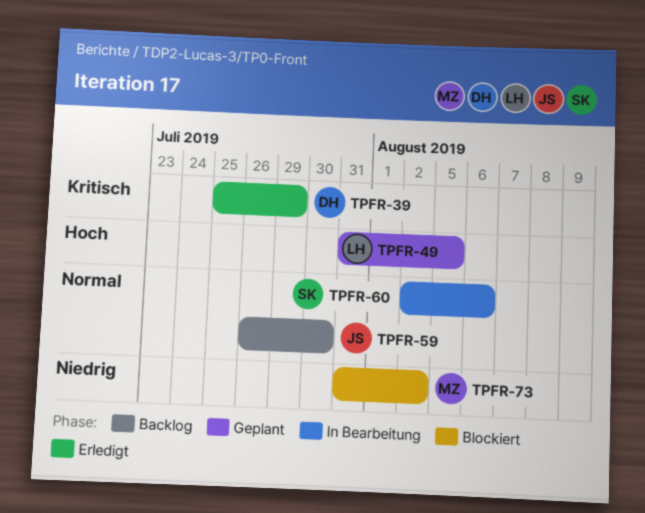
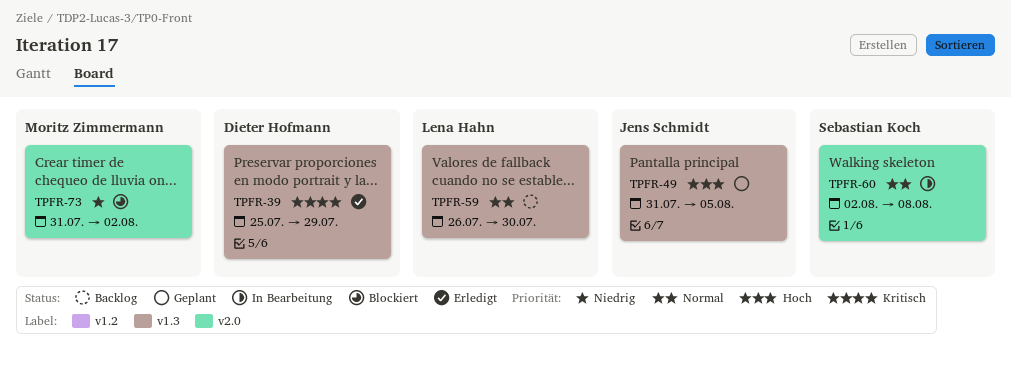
TPFR-49, owner: Lena Hahn -> Jens Schmidt
TPFR-59, owner: Jens Schmidt -> Lena Hahn
TPFR-60, due: Aug 6 -> Aug 8

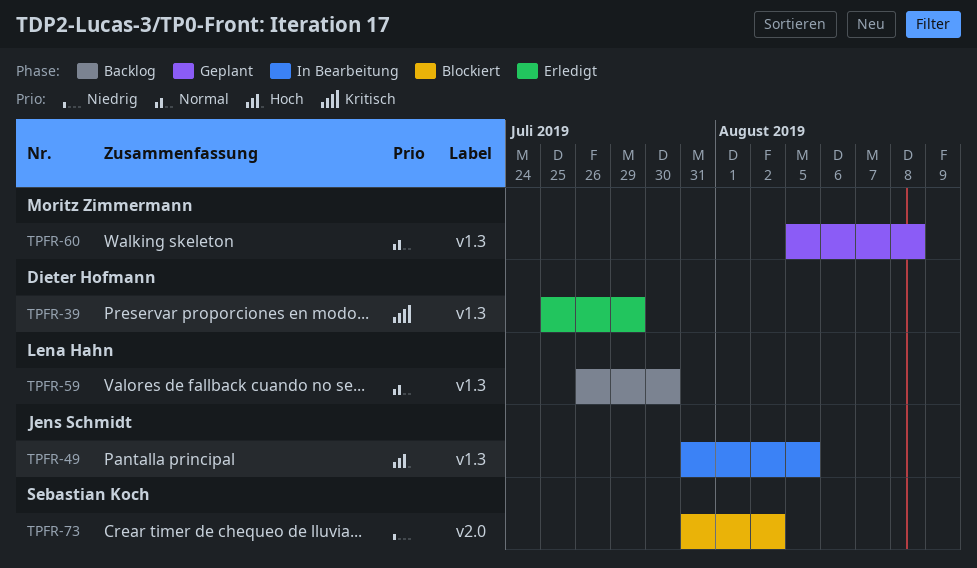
TPFR-49, status: Geplant -> In Bearbeitung
TPFR-60, status: In Bearbeitung -> Geplant
TPFR-60, owner: Sebastian Koch -> Moritz Zimmermann
TPFR-60, label: v2.0 -> v1.3
TPFR-60, start: Aug 2 -> Aug 5
TPFR-73, owner: Moritz Zimmermann -> Sebastian Koch

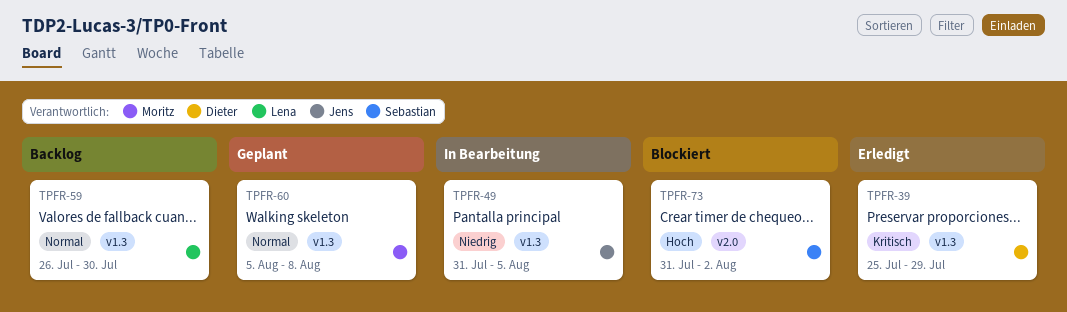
TPFR-49, priority: Hoch -> Niedrig
TPFR-73, priority: Niedrig -> Hoch

